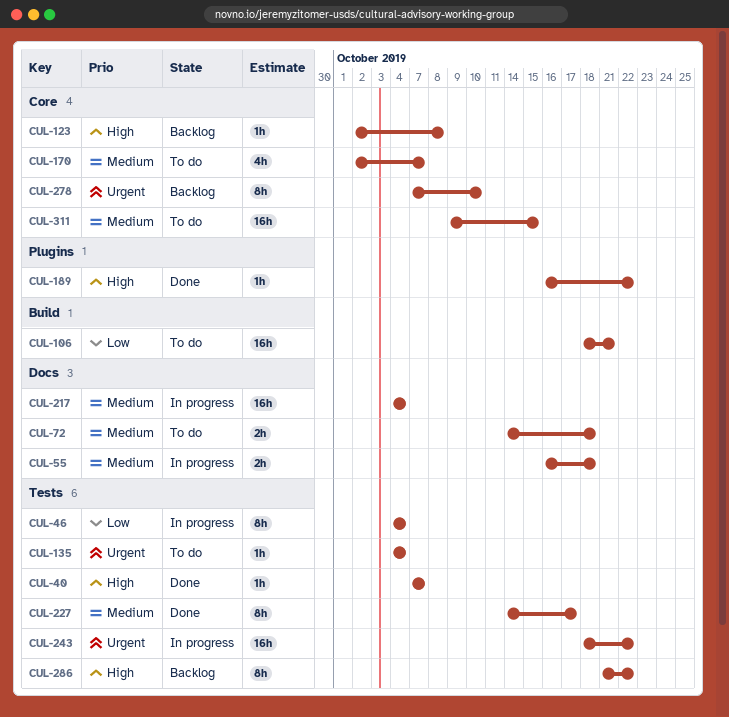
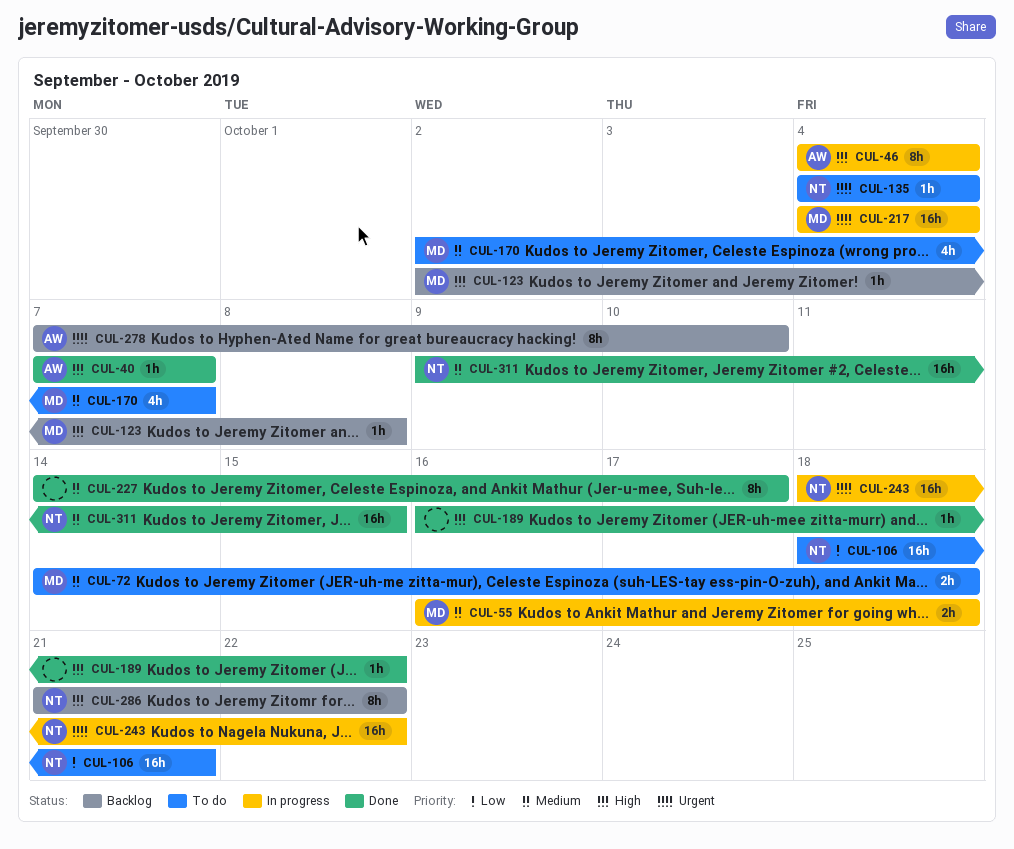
CUL-46, priority: Low -> High
CUL-217, priority: Medium -> Urgent
CUL-311, status: To do -> Done

